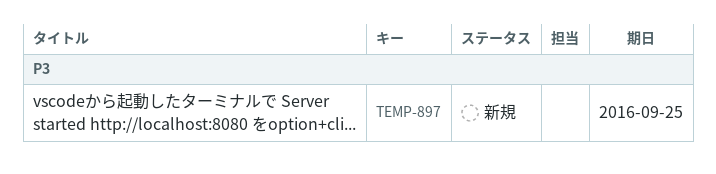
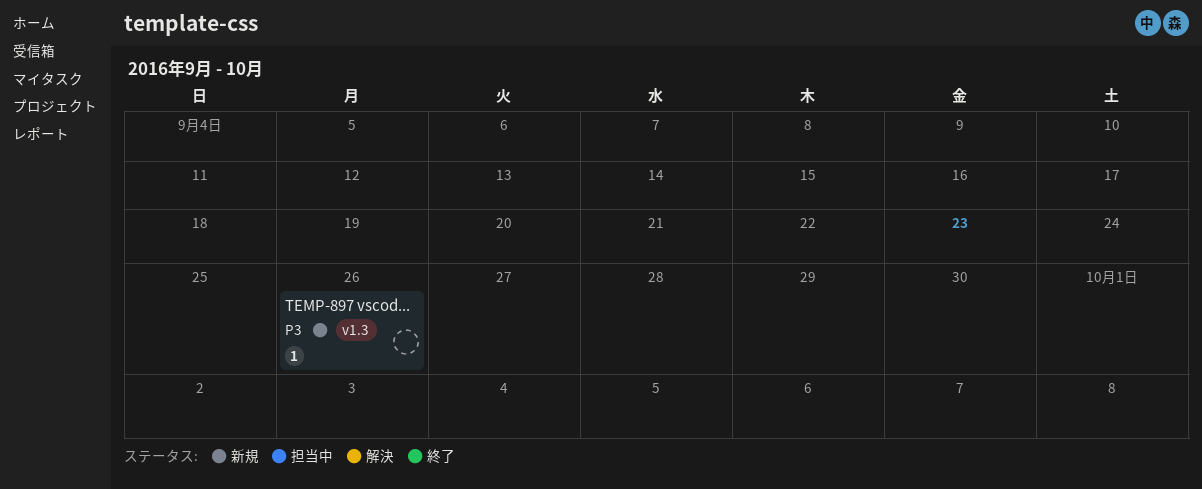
TEMP-897, due: Sep 25 -> Sep 26

